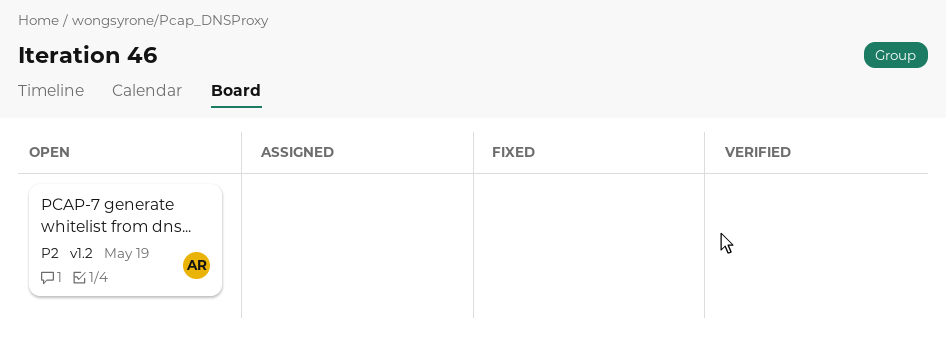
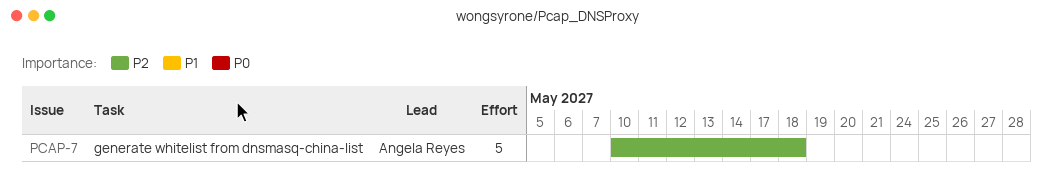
PCAP-7, due: May 19 -> May 18

